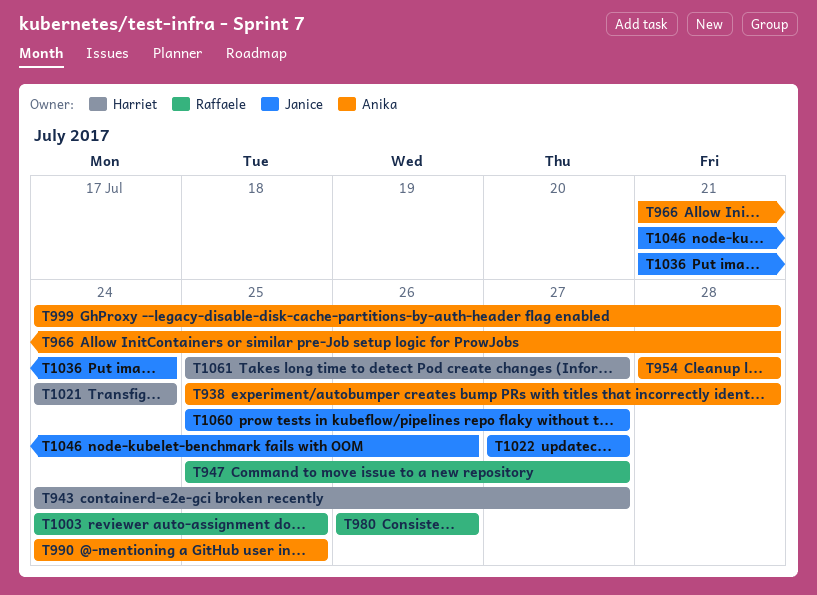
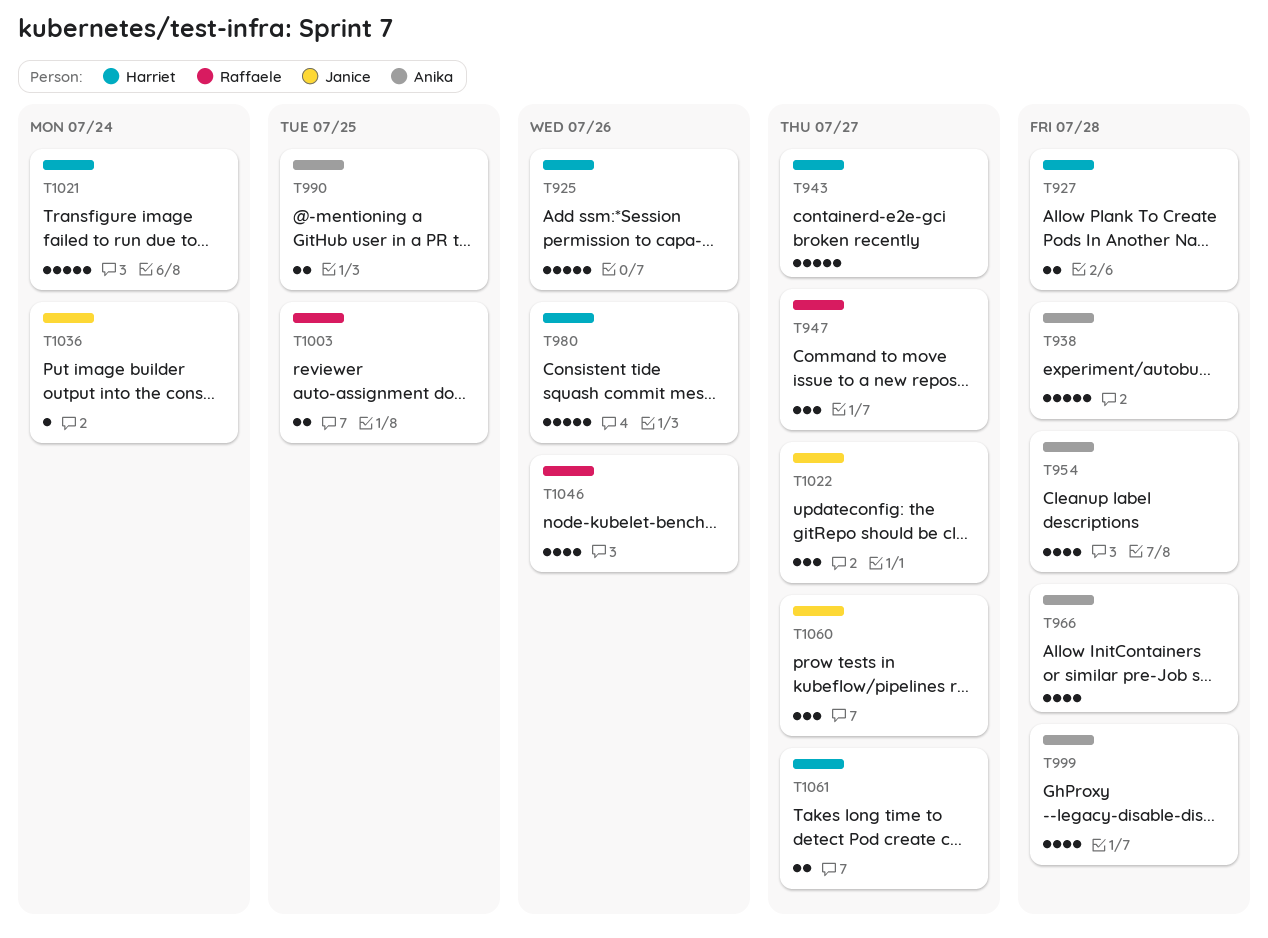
T925: none -> present
T927: none -> present
T980, owner: Raffaele -> Harriet
T1046, owner: Janice -> Raffaele

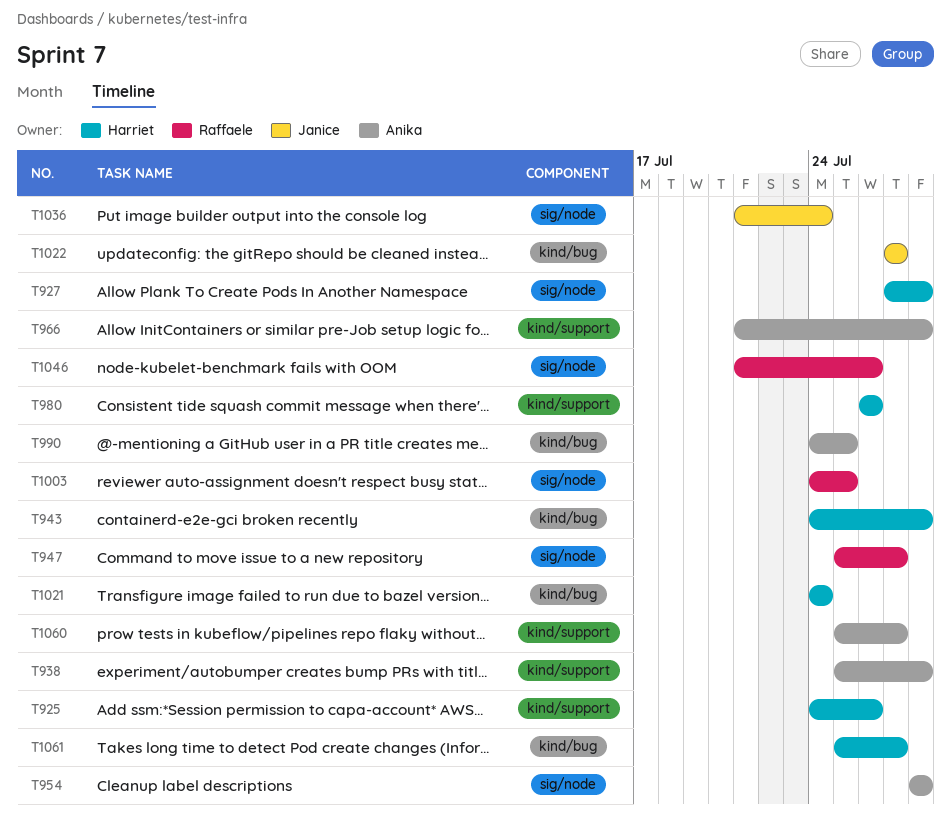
T943, due: Jul 27 -> Jul 28
T999: present -> none
T1060, owner: Janice -> Anika

